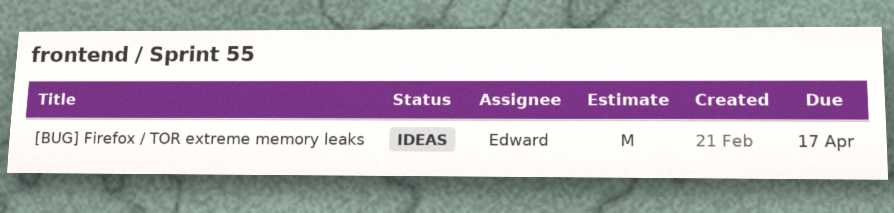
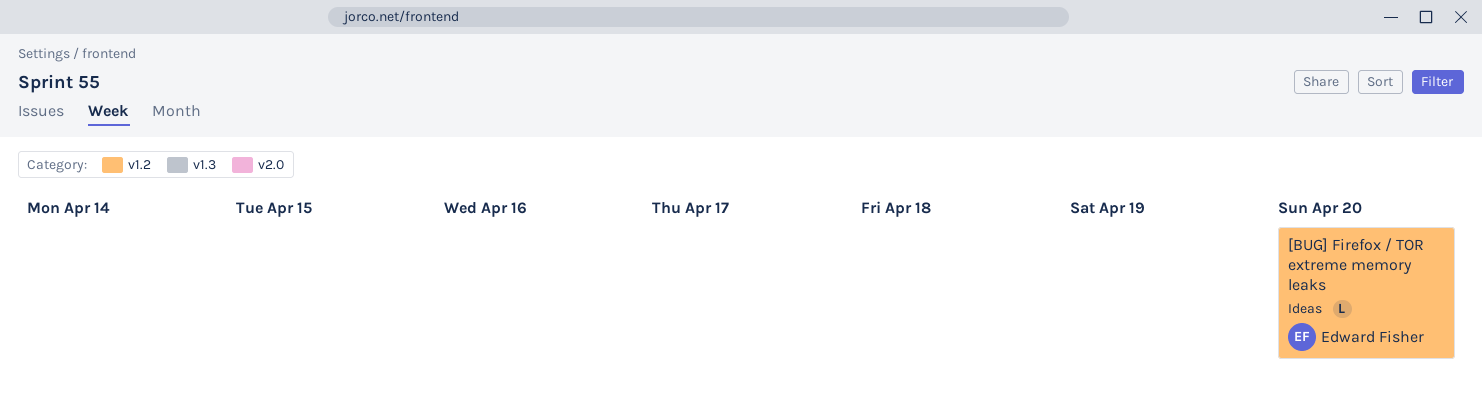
[BUG] Firefox / TOR extreme memory leaks, estimate: M -> L
[BUG] Firefox / TOR extreme memory leaks, due: Apr 17 -> Apr 20

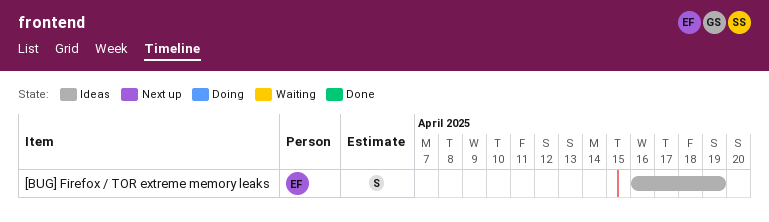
[BUG] Firefox / TOR extreme memory leaks, estimate: L -> S
[BUG] Firefox / TOR extreme memory leaks, due: Apr 20 -> Apr 19

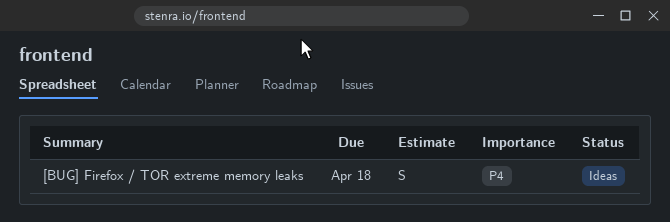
[BUG] Firefox / TOR extreme memory leaks, due: Apr 19 -> Apr 18

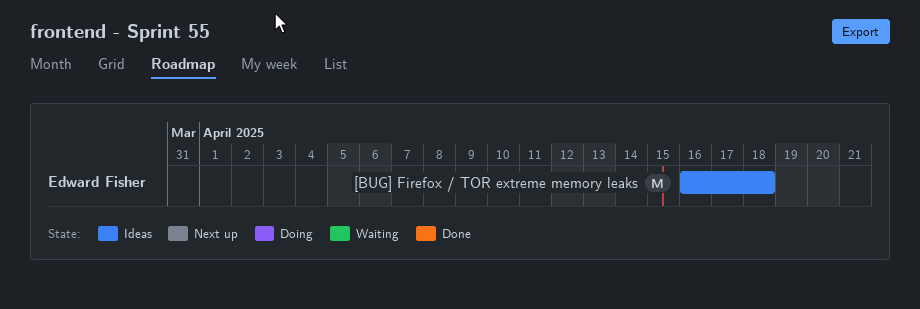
[BUG] Firefox / TOR extreme memory leaks, estimate: S -> M

